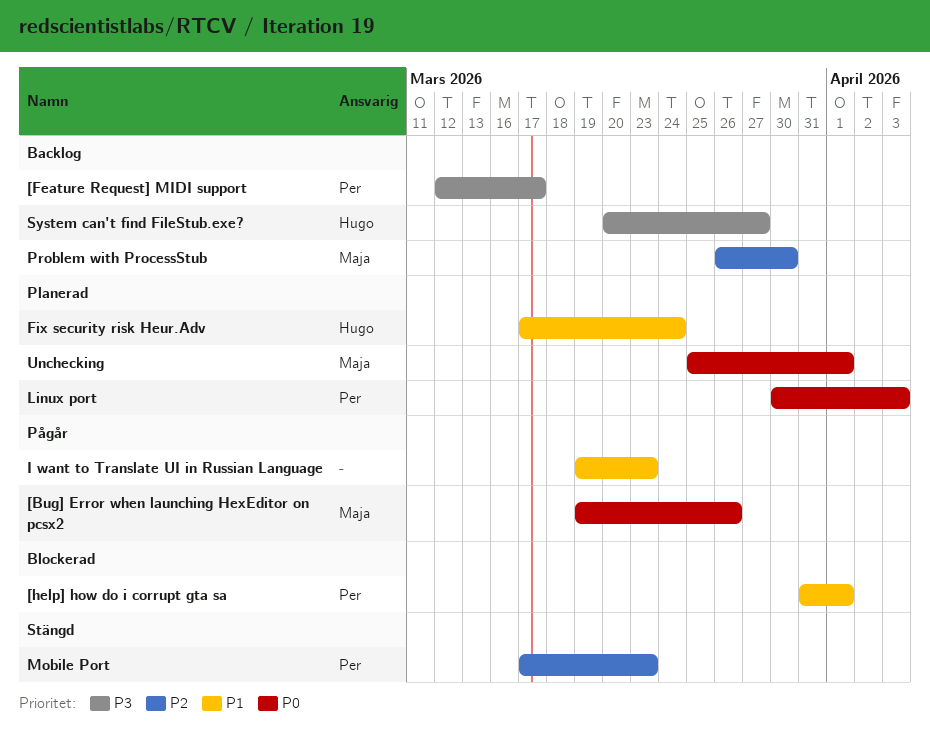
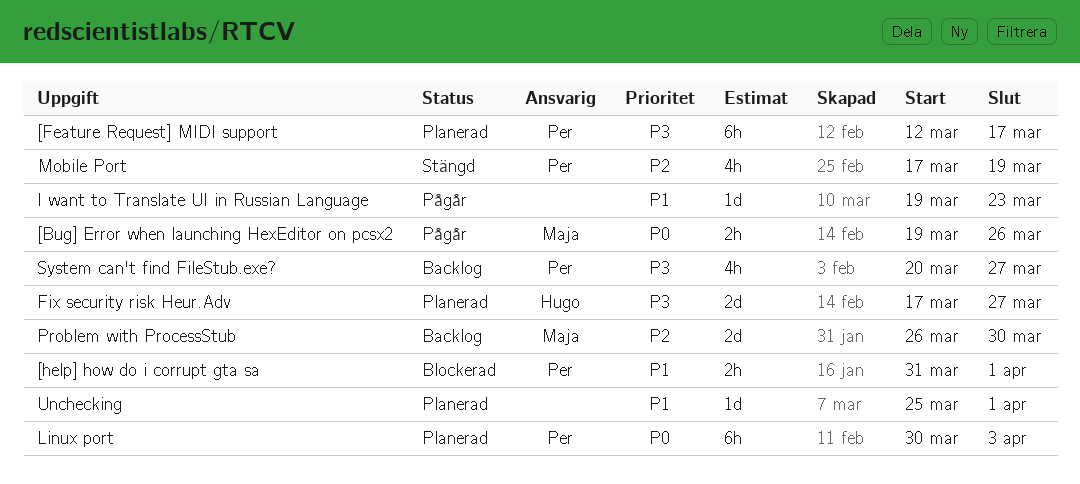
[Feature Request] MIDI support, status: Backlog -> Planerad
Fix security risk Heur.Adv, priority: P1 -> P3
Fix security risk Heur.Adv, due: Mar 24 -> Mar 27
Mobile Port, due: Mar 23 -> Mar 19
System can't find FileStub.exe?, owner: Hugo -> Per
Unchecking, owner: Maja -> none
Unchecking, priority: P0 -> P1

